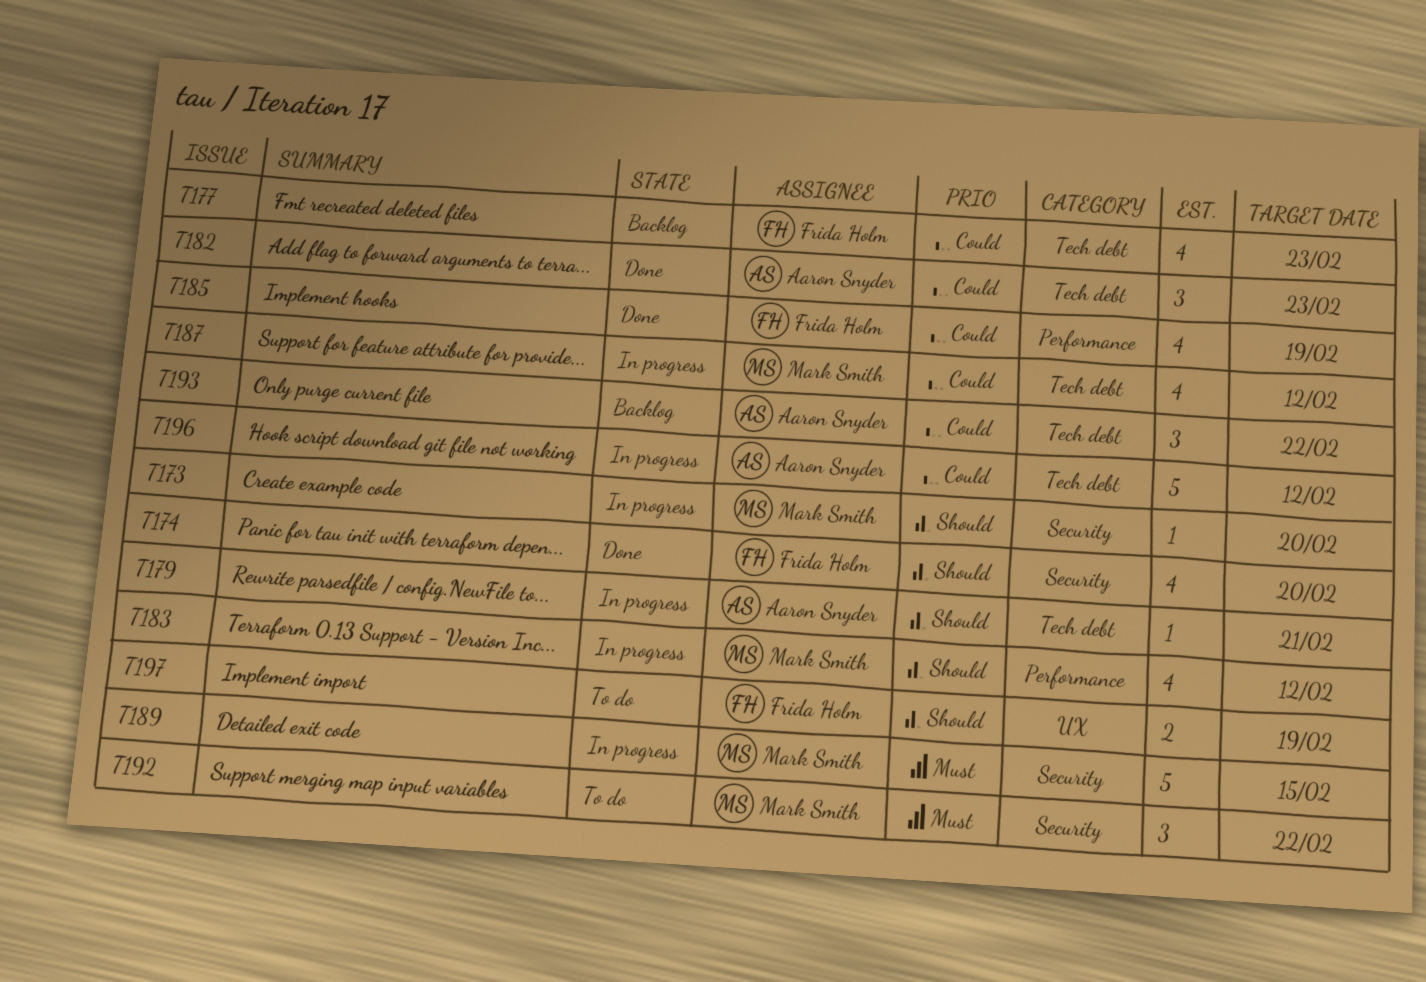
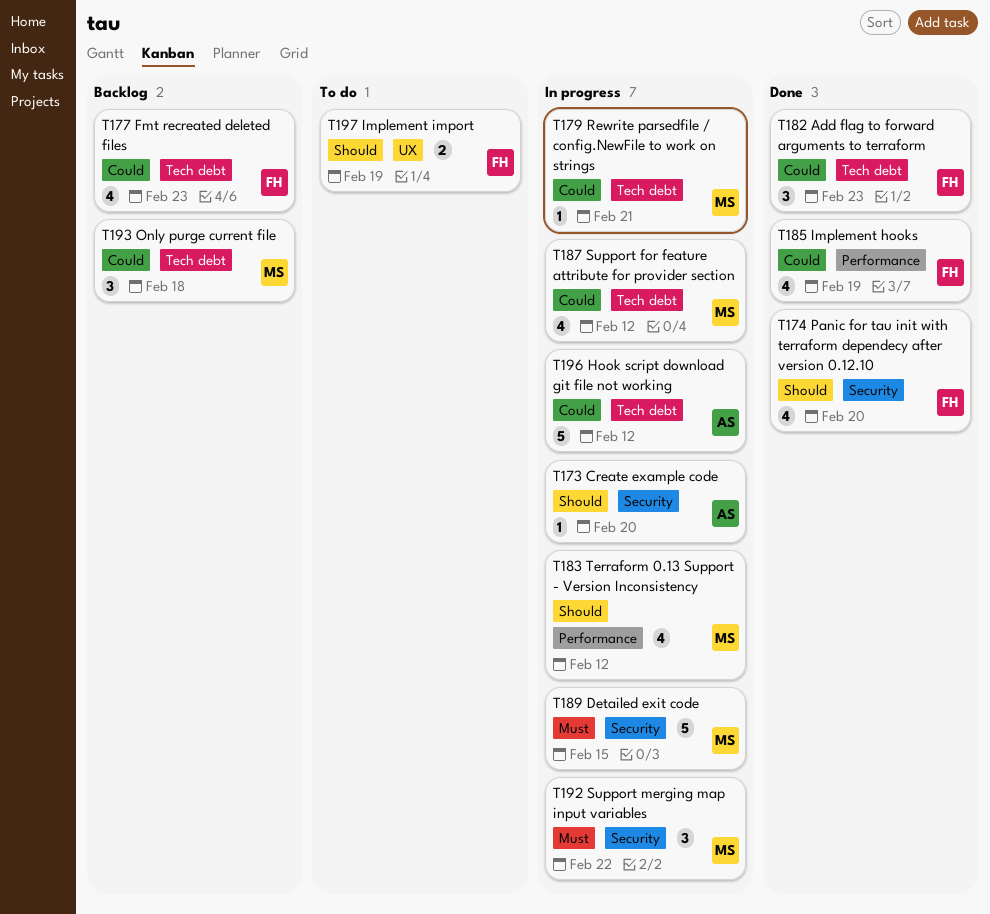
T173, owner: Mark Smith -> Aaron Snyder
T179, owner: Aaron Snyder -> Mark Smith
T179, priority: Should -> Could
T182, owner: Aaron Snyder -> Frida Holm
T192, status: To do -> In progress
T193, owner: Aaron Snyder -> Mark Smith
T193, due: Feb 22 -> Feb 18

